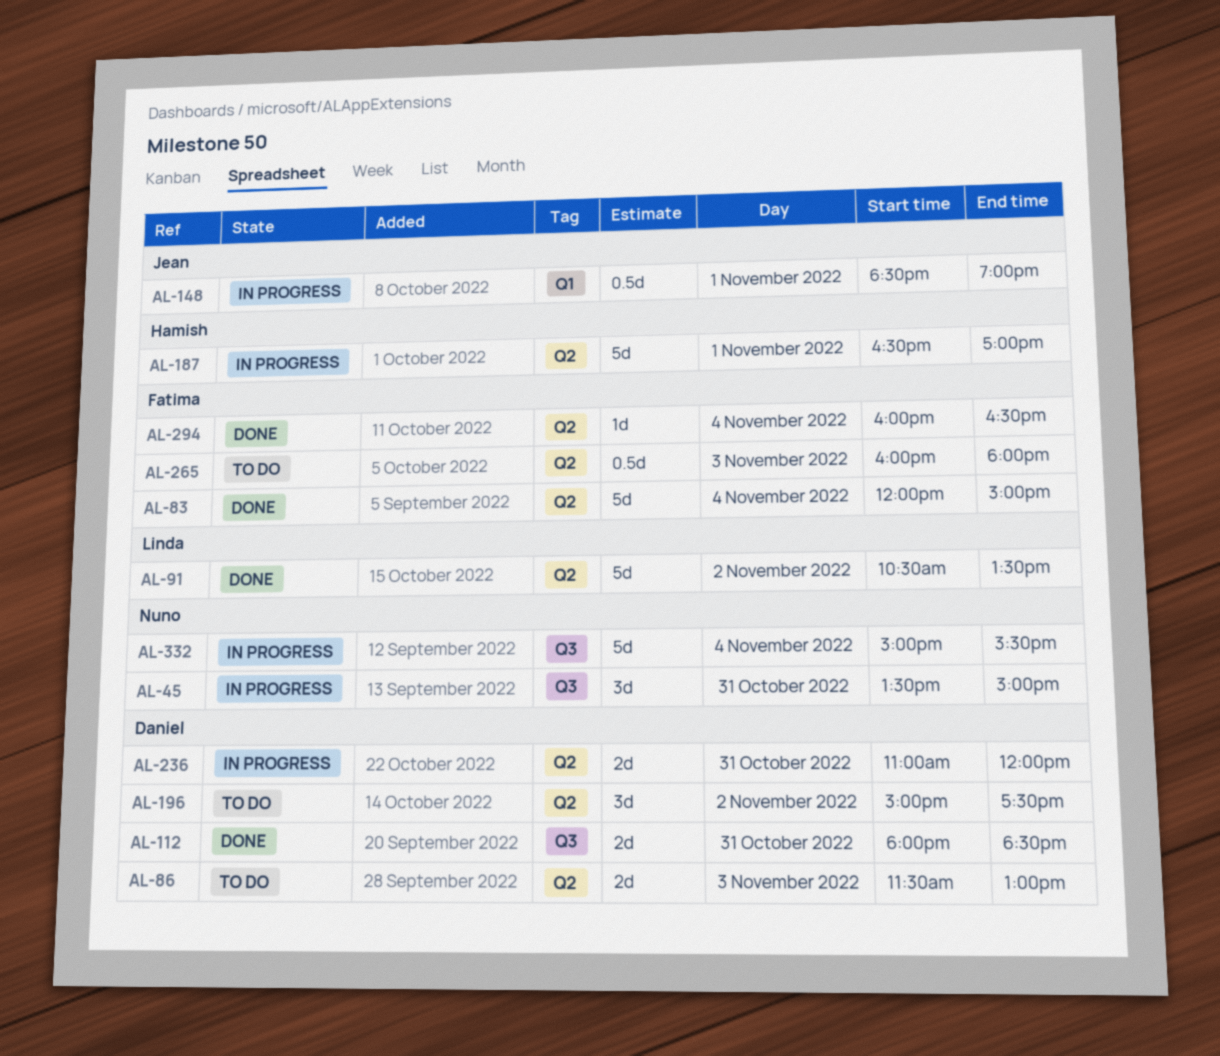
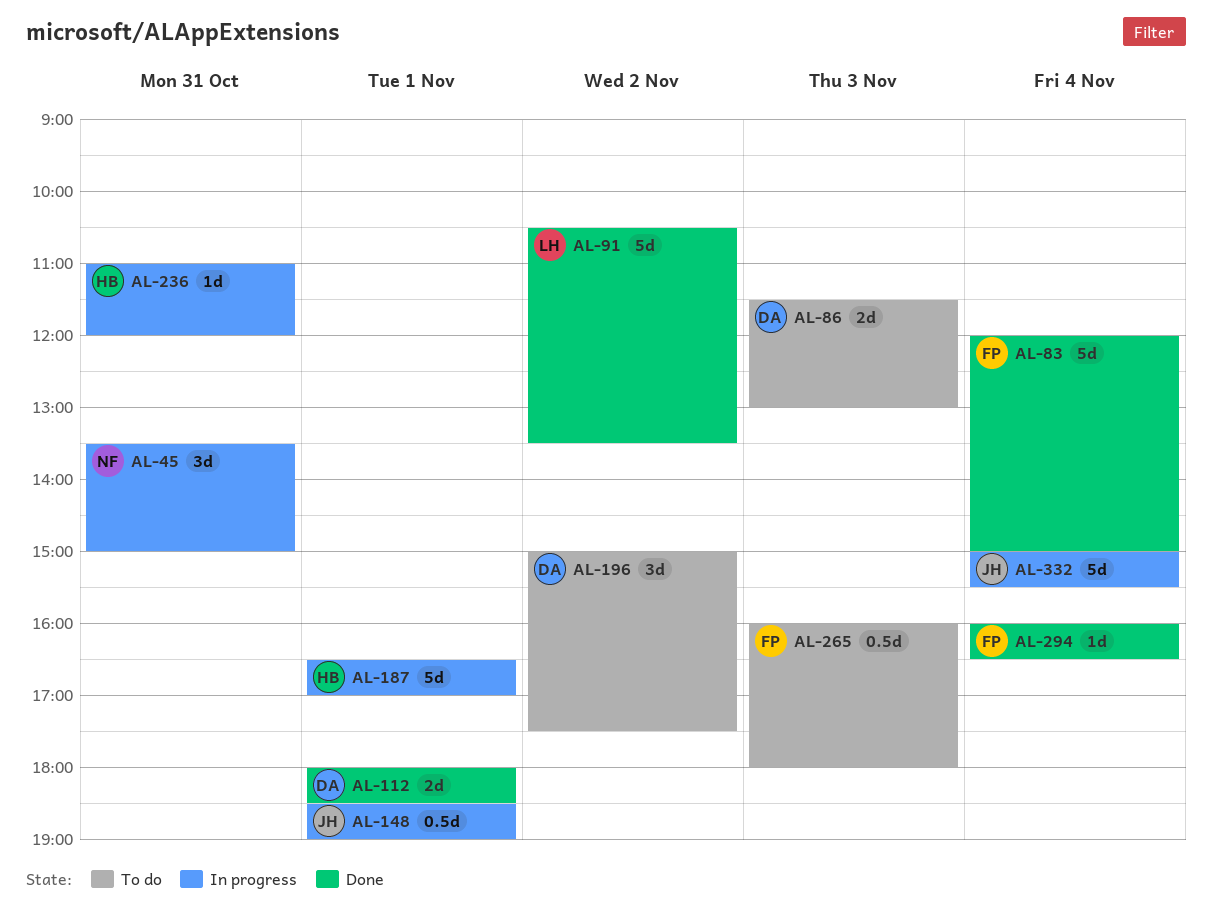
AL-112, day: Oct 31 -> Nov 1
AL-236, owner: Daniel -> Hamish
AL-236, estimate: 2d -> 1d
AL-332, owner: Nuno -> Jean

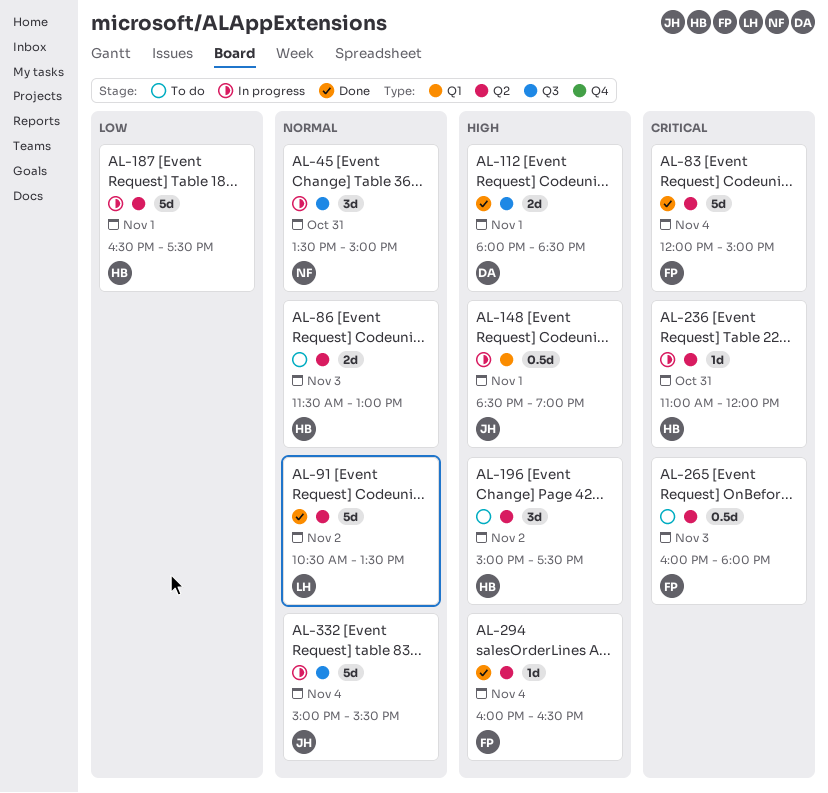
AL-86, owner: DA -> HB
AL-187, ends: 17:00 -> 17:30
AL-196, owner: DA -> HB

